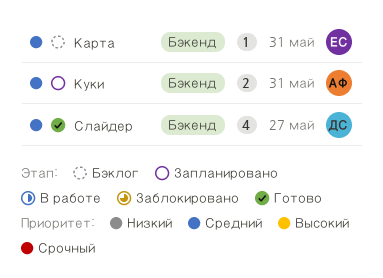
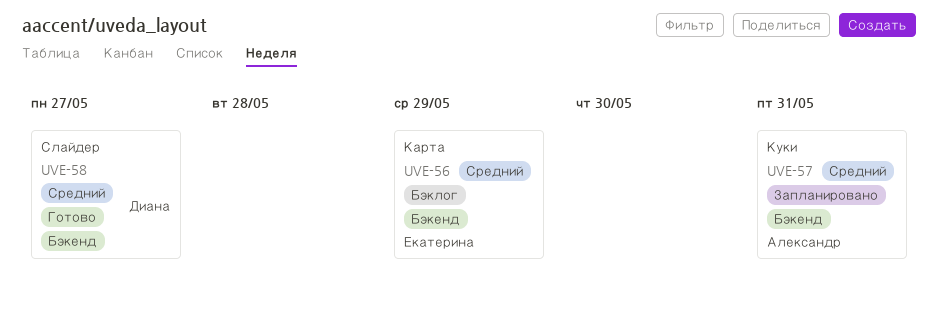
Карта, due: May 31 -> May 29

